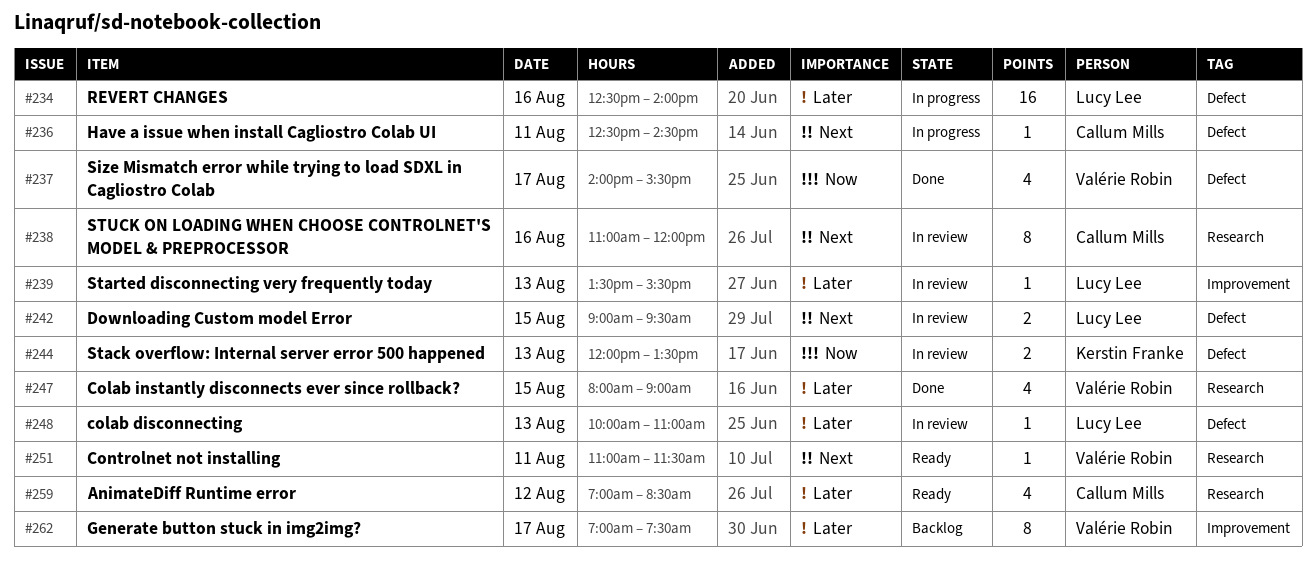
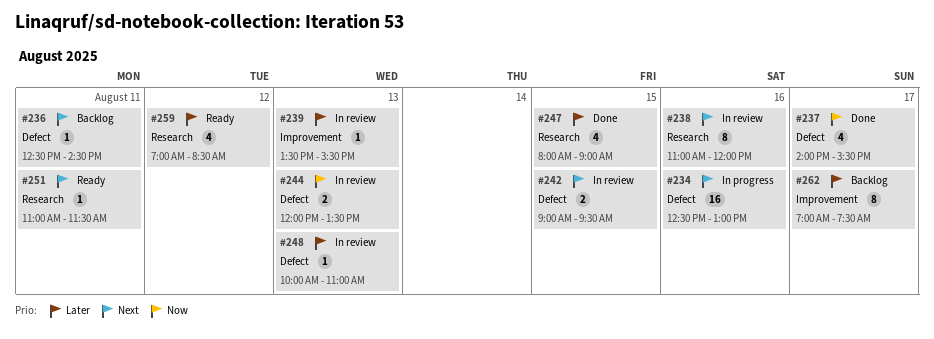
#234, priority: Later -> Next
#234, ends: 14:00 -> 13:00
#236, status: In progress -> Backlog

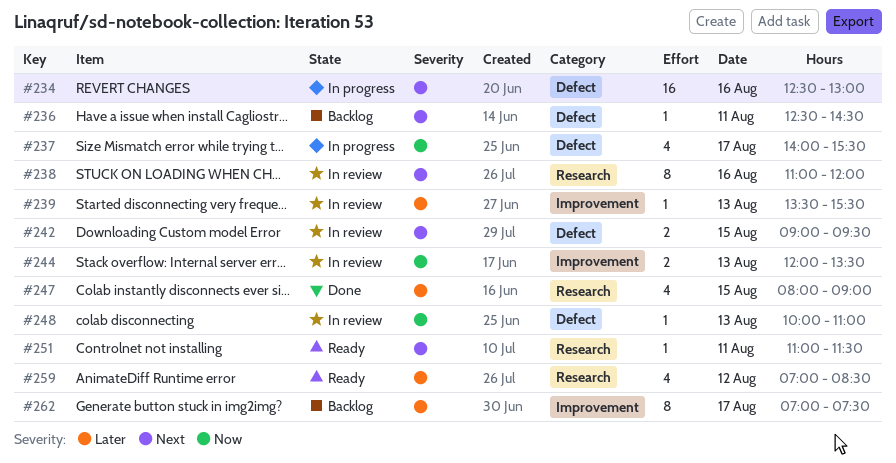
#237, status: Done -> In progress
#244, label: Defect -> Improvement
#248, priority: Later -> Now

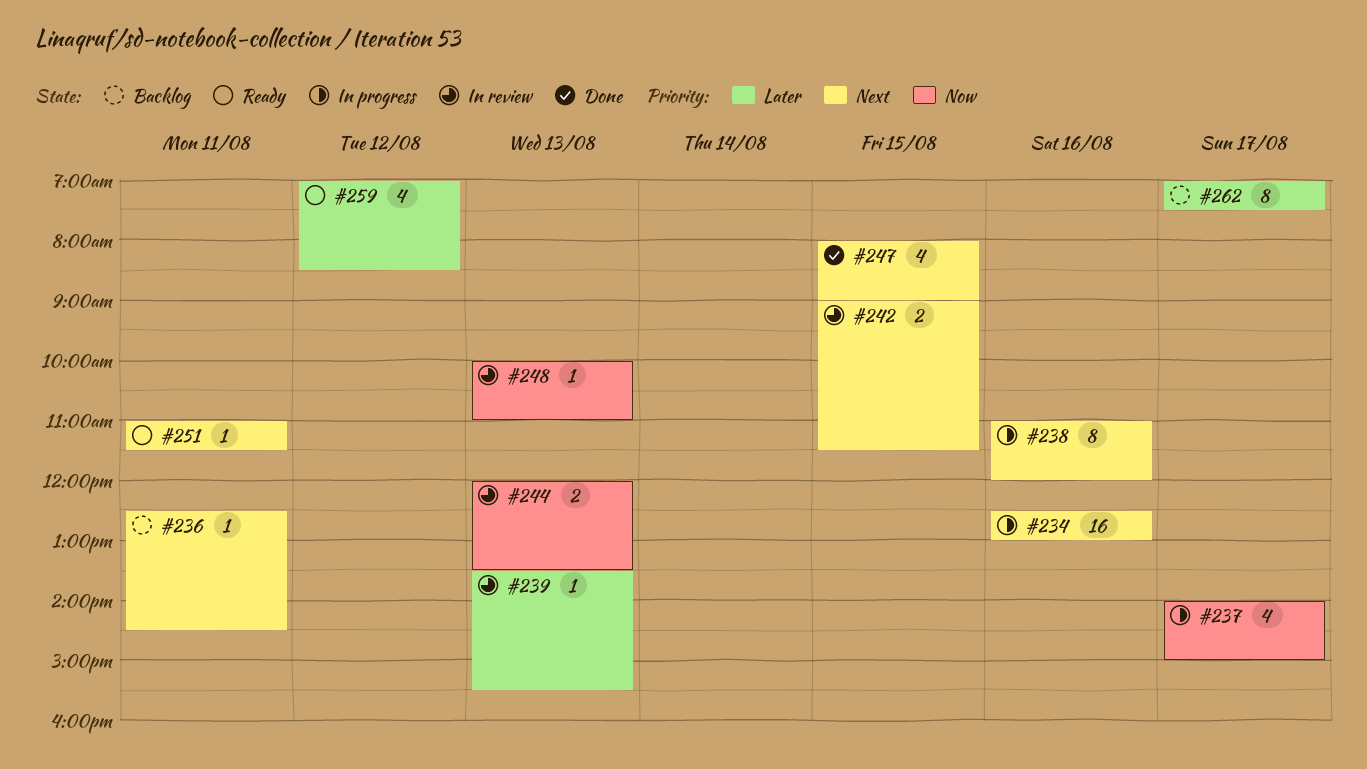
#237, ends: 15:30 -> 15:00
#238, status: In review -> In progress
#242, ends: 09:30 -> 11:30
#247, priority: Later -> Next

